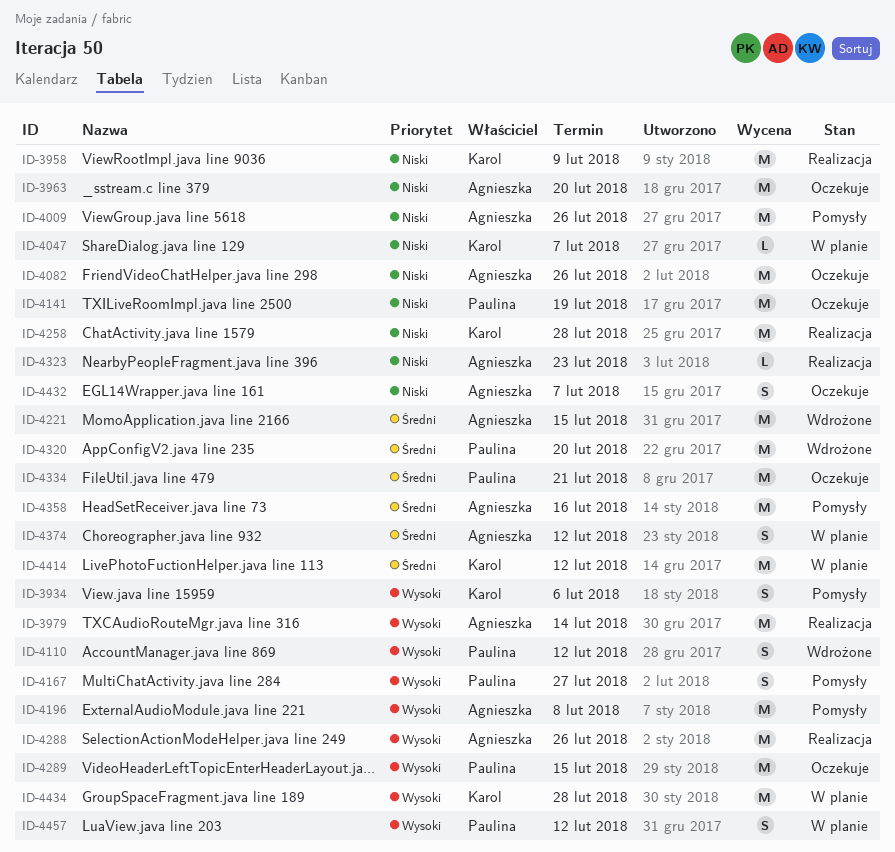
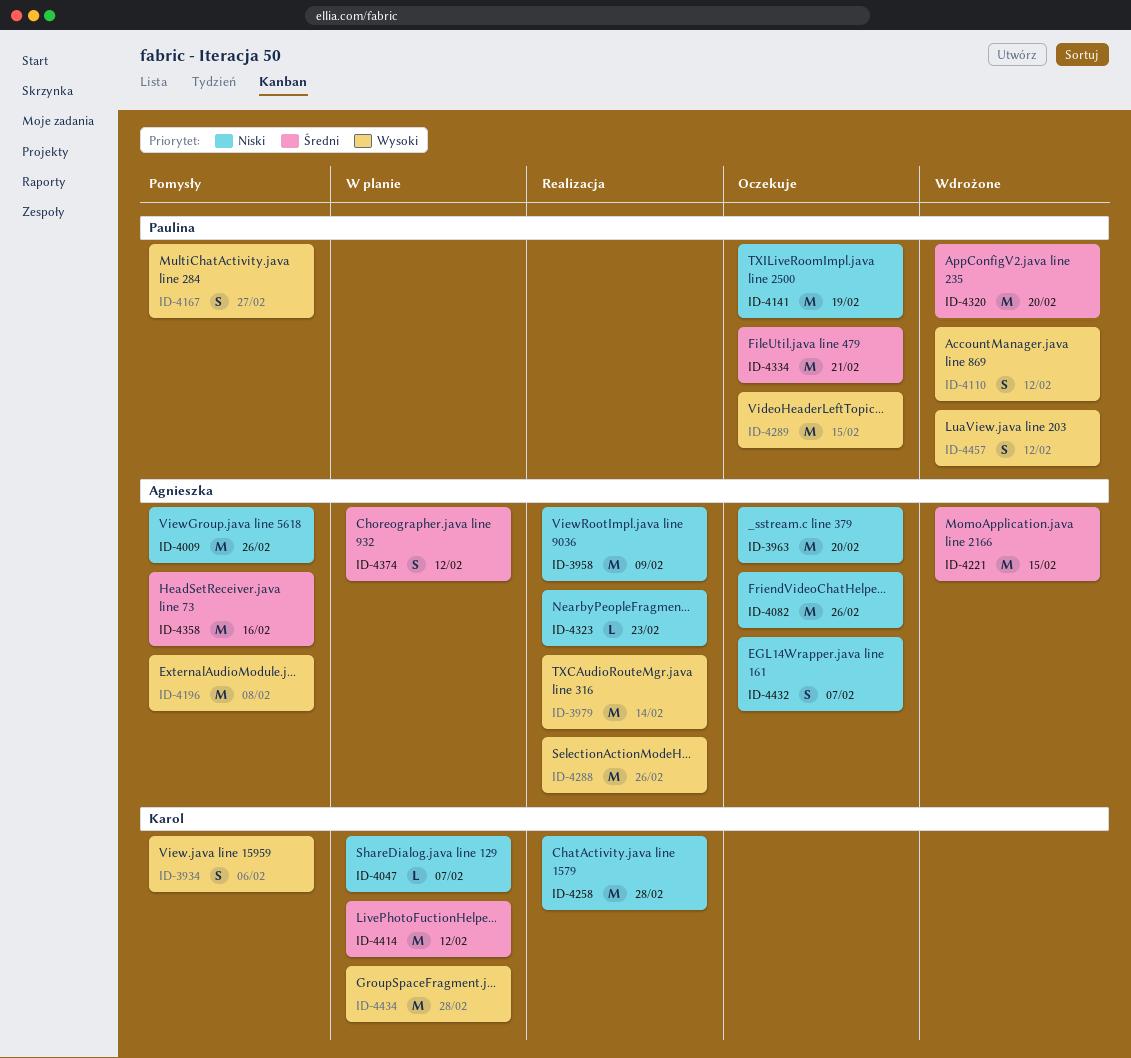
ID-3958, owner: Karol -> Agnieszka
ID-4457, status: W planie -> Wdrożone

